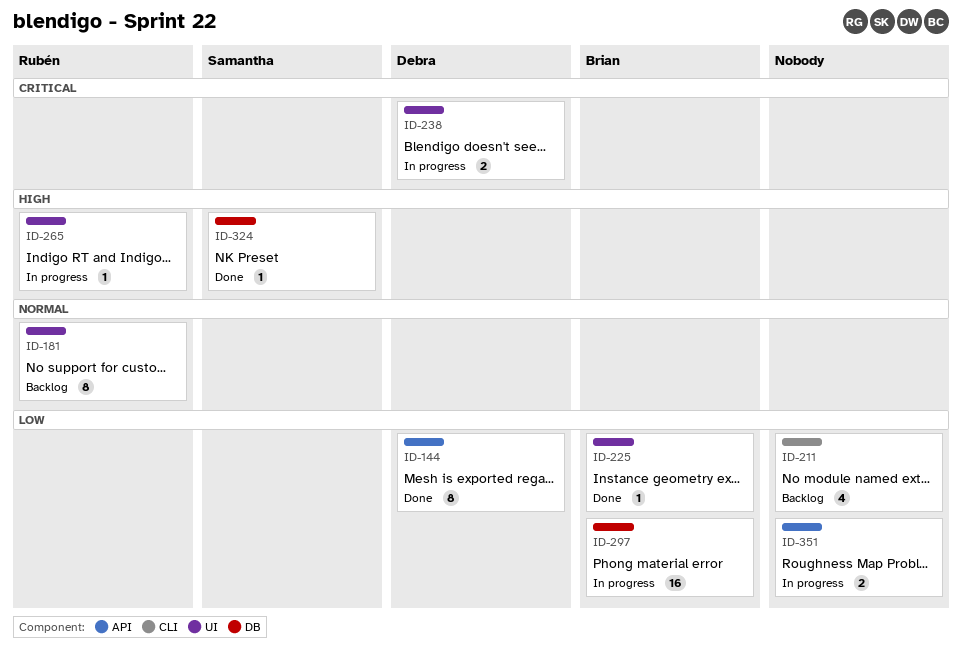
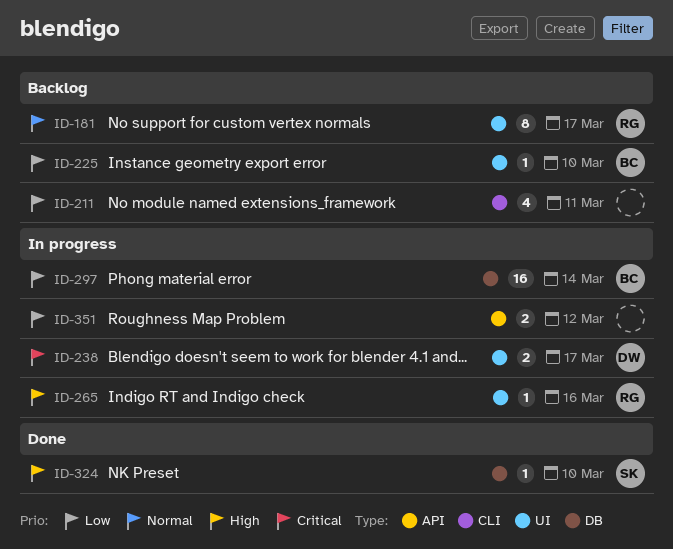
ID-144: present -> none
ID-225, status: Done -> Backlog

